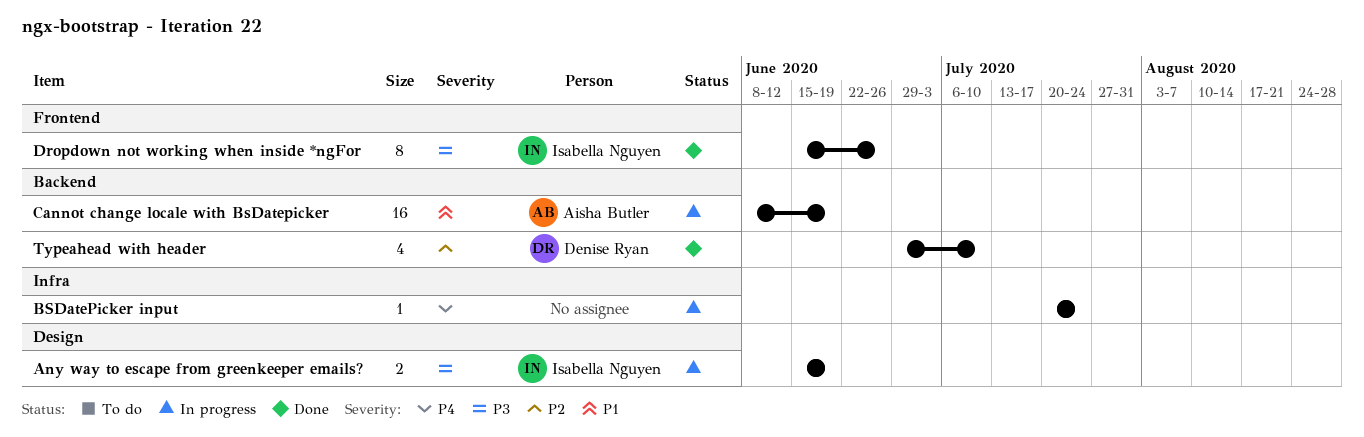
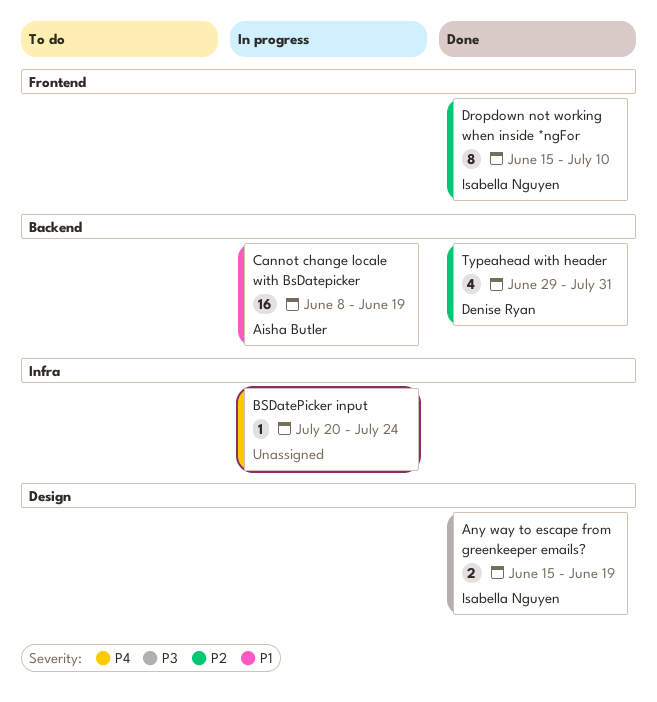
Any way to escape from greenkeeper emails?, status: In progress -> Done
Dropdown not working when inside *ngFor, priority: P3 -> P2
Dropdown not working when inside *ngFor, due: Jun 26 -> Jul 10
Typeahead with header, due: Jul 10 -> Jul 31

